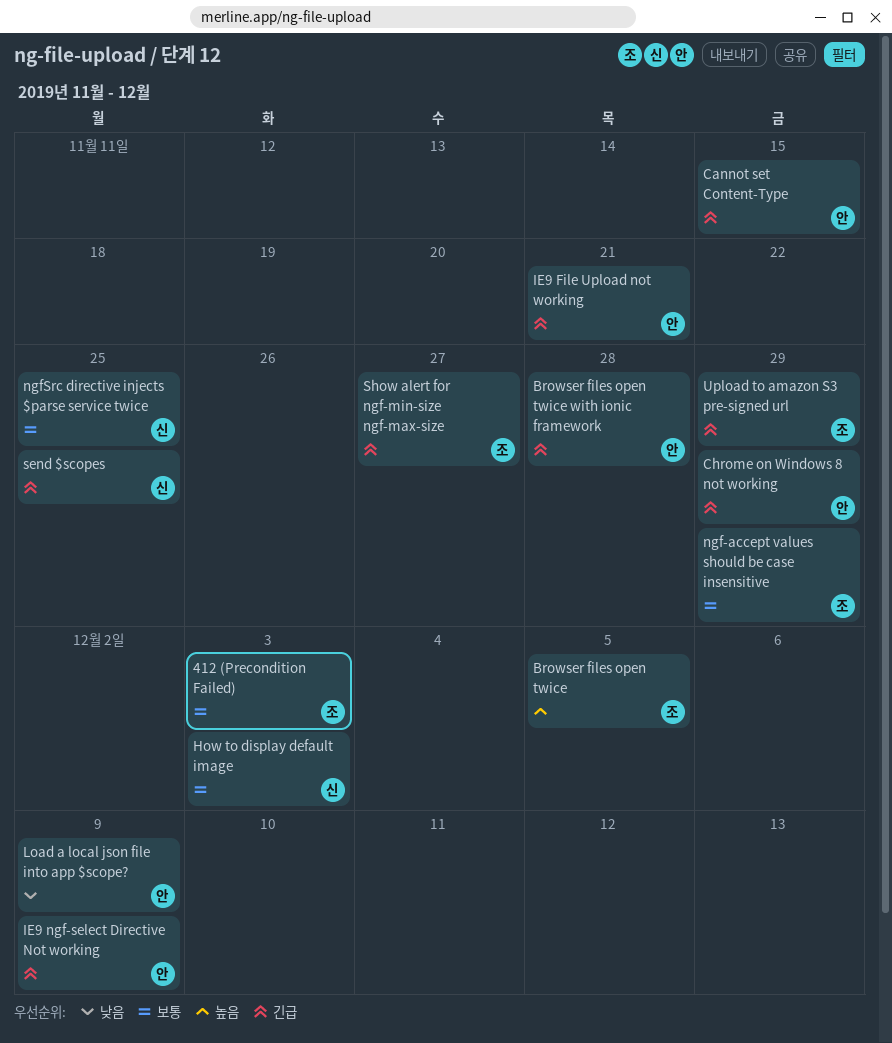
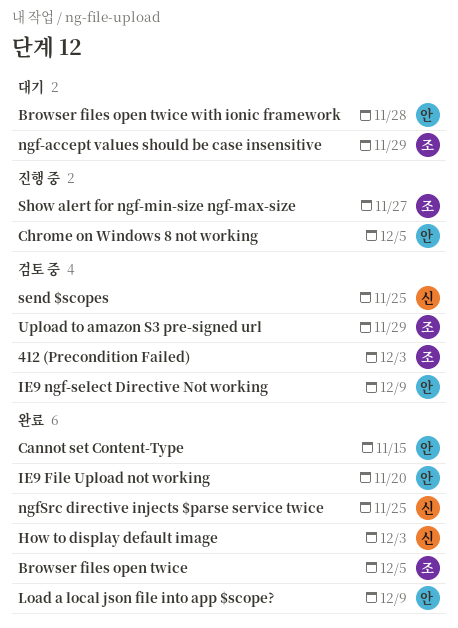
Chrome on Windows 8 not working, due: Nov 29 -> Dec 5
IE9 File Upload not working, due: Nov 21 -> Nov 20

